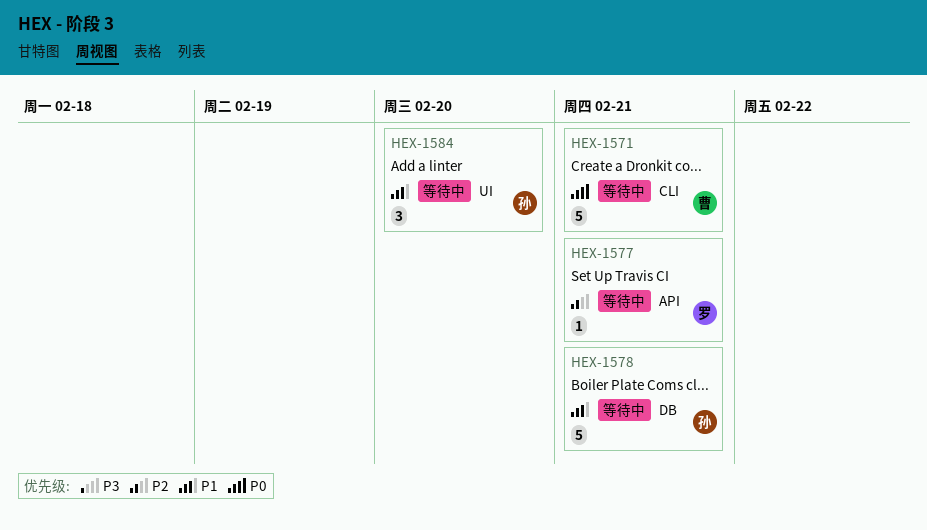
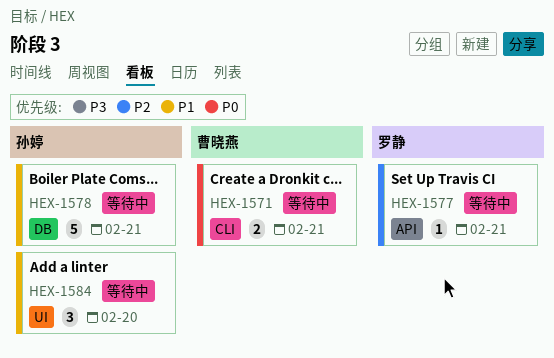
HEX-1571, estimate: 5 -> 2

